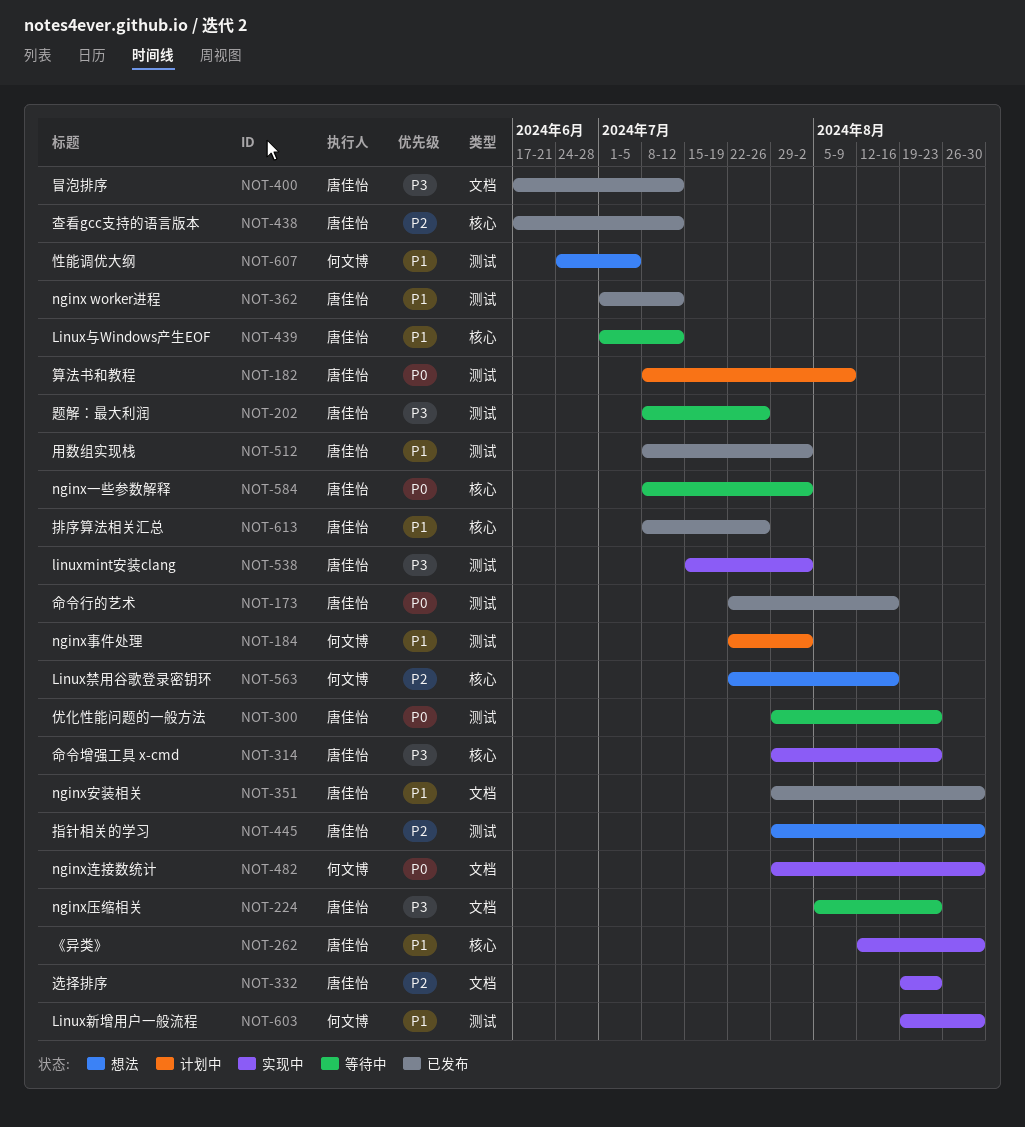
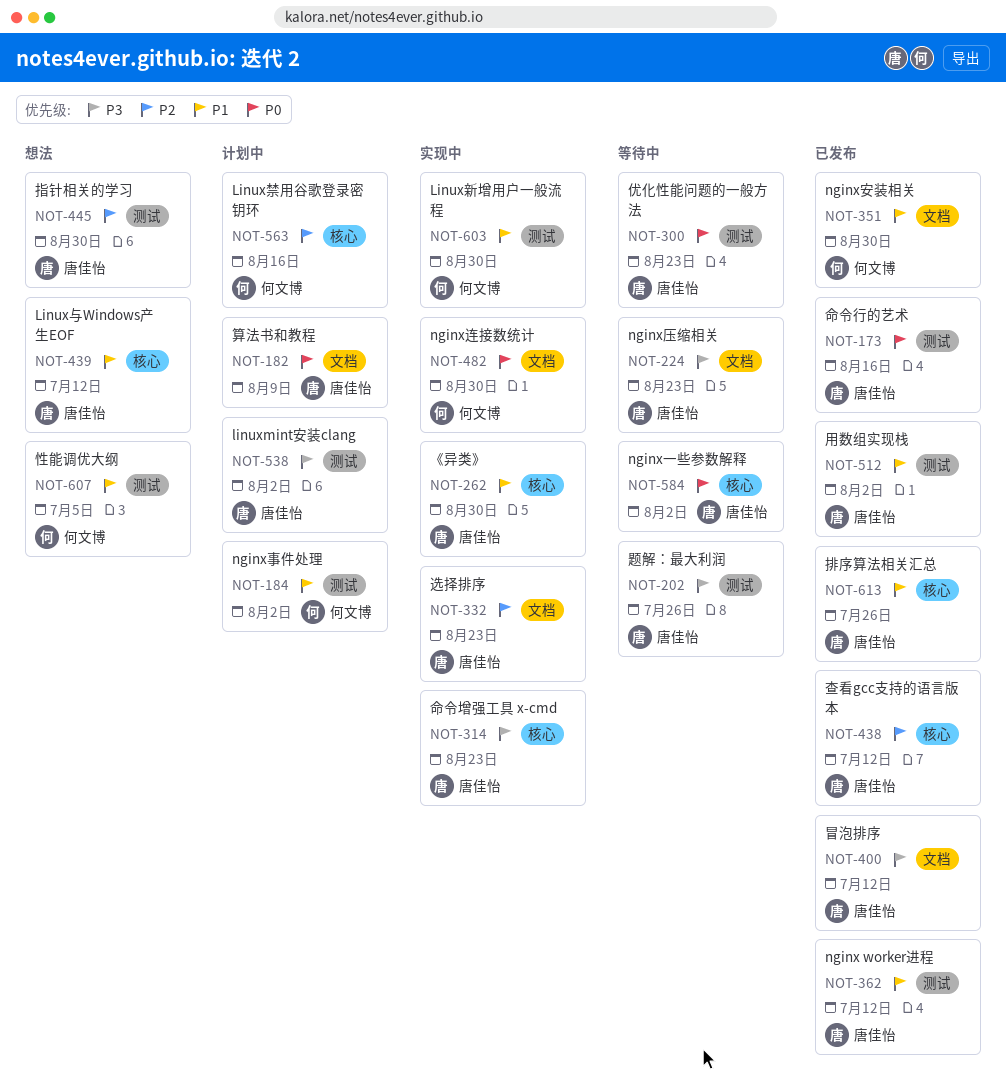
NOT-182, label: 测试 -> 文档
NOT-351, owner: 唐佳怡 -> 何文博
NOT-439, status: 等待中 -> 想法
NOT-538, status: 实现中 -> 计划中
NOT-563, status: 想法 -> 计划中

